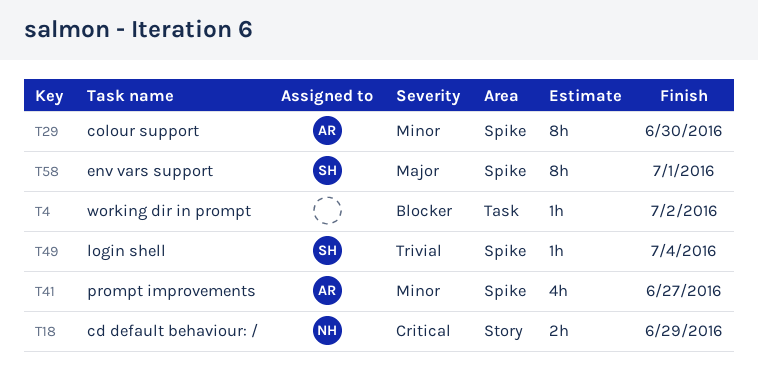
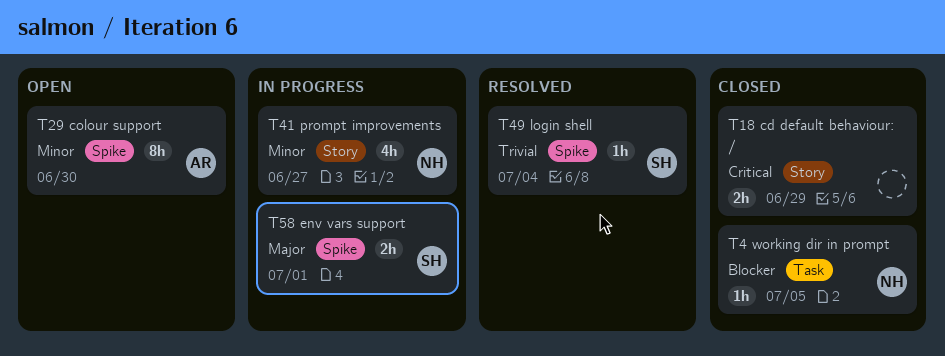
T4, owner: none -> NH
T4, due: Jul 2 -> Jul 5
T18, owner: NH -> none
T41, owner: AR -> NH
T41, label: Spike -> Story
T58, estimate: 8h -> 2h

